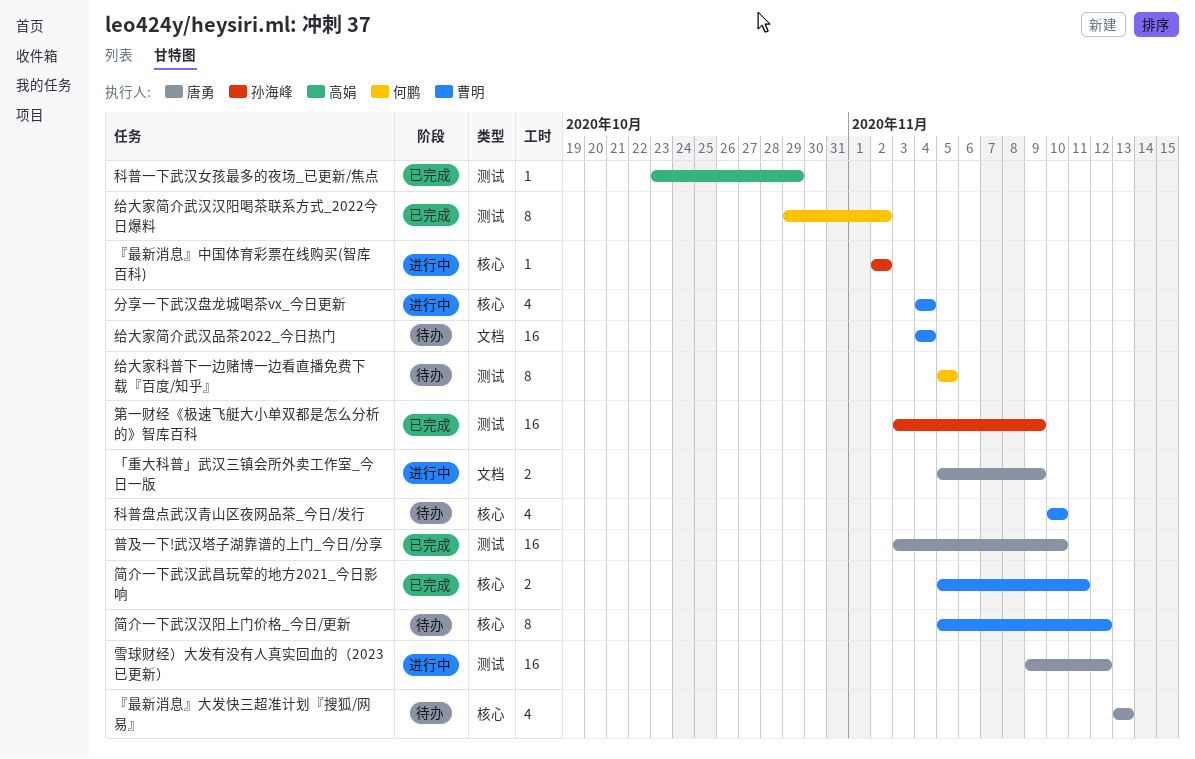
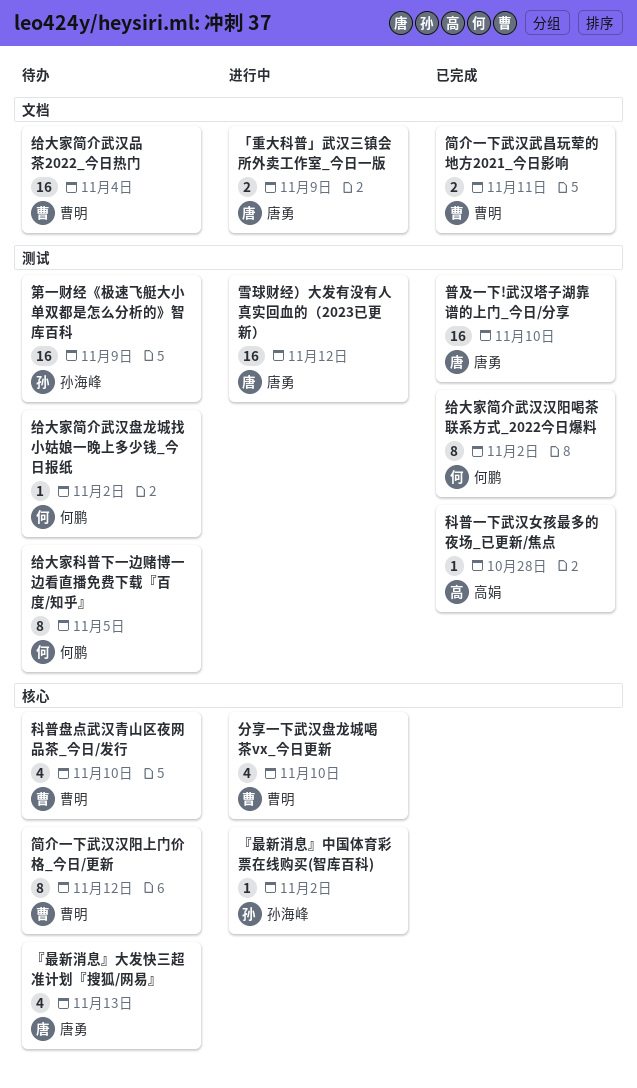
分享一下武汉盘龙城喝茶vx_今日更新, due: Nov 4 -> Nov 10
科普一下武汉女孩最多的夜场_已更新/焦点, due: Oct 29 -> Oct 28
第一财经《极速飞艇大小单双都是怎么分析的》智库百科, status: 已完成 -> 待办
简介一下武汉武昌玩荤的地方2021_今日影响, label: 核心 -> 文档
给大家简介武汉盘龙城找小姑娘一晚上多少钱_今日报纸: none -> present

